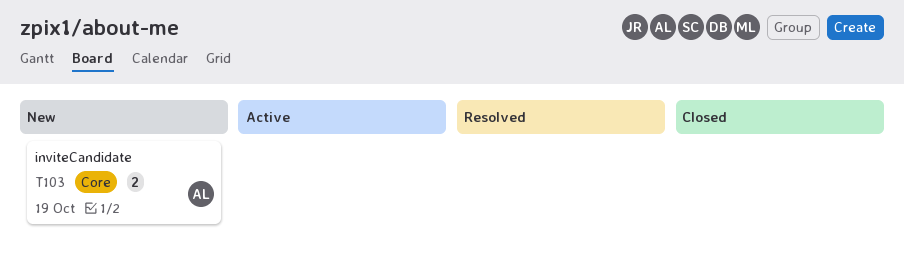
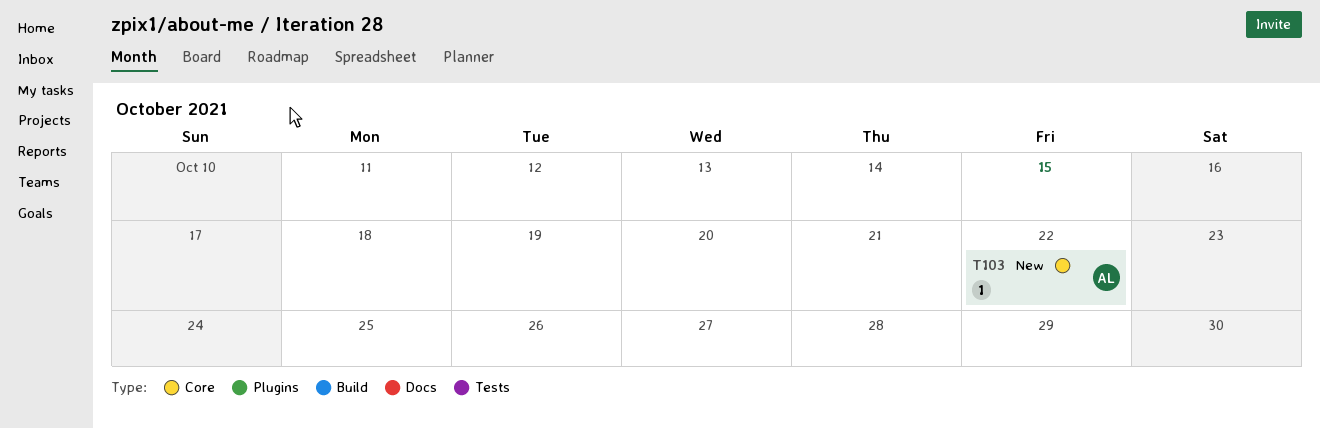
T103, estimate: 2 -> 1
T103, due: Oct 19 -> Oct 22

